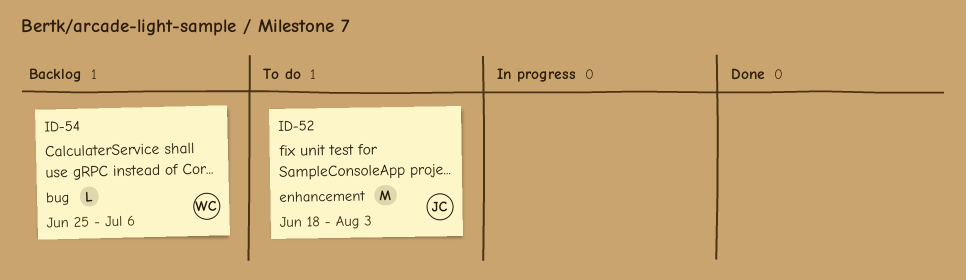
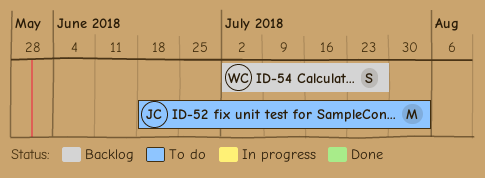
ID-54, estimate: L -> S
ID-54, start: Jun 25 -> Jul 2
ID-54, due: Jul 6 -> Jul 27

